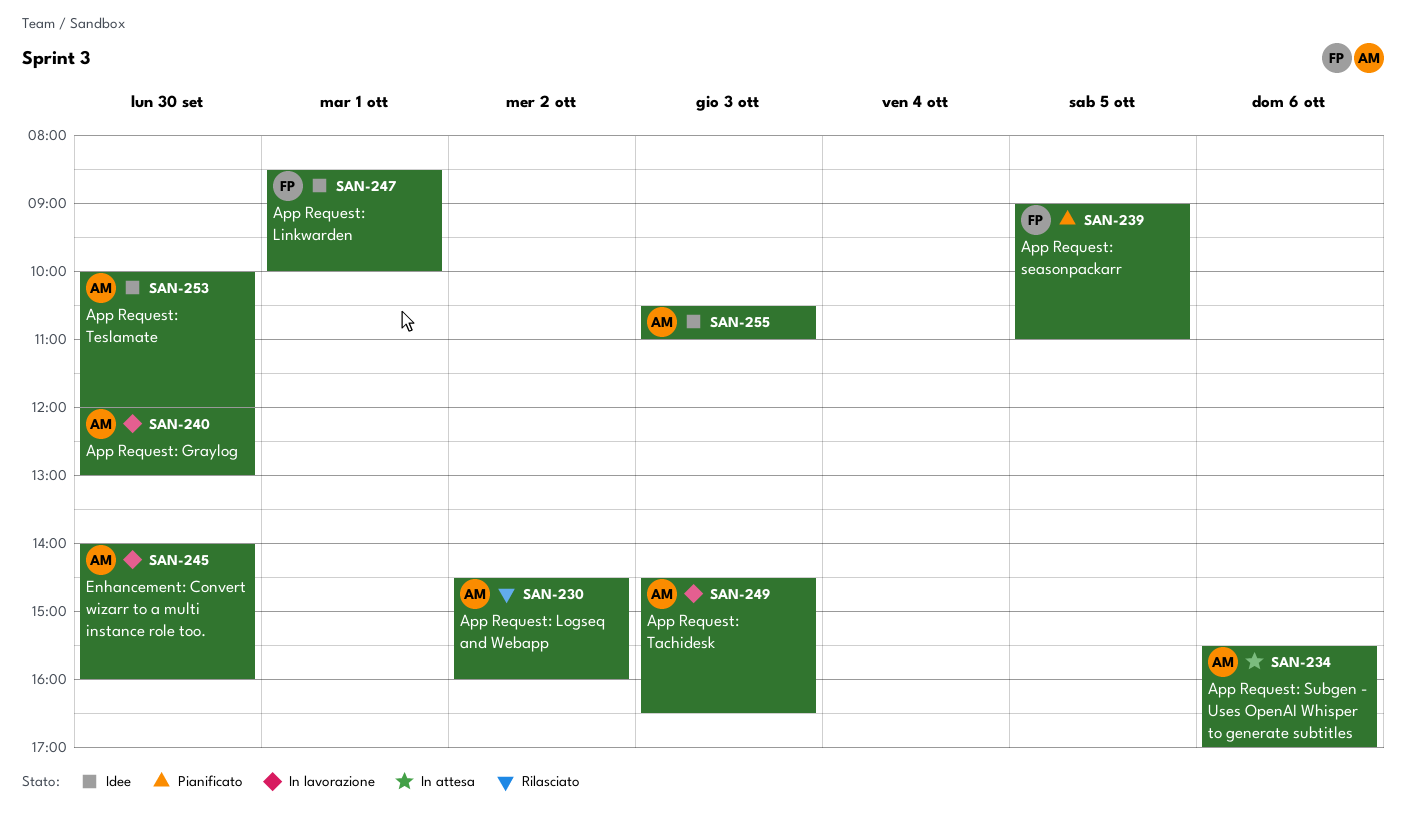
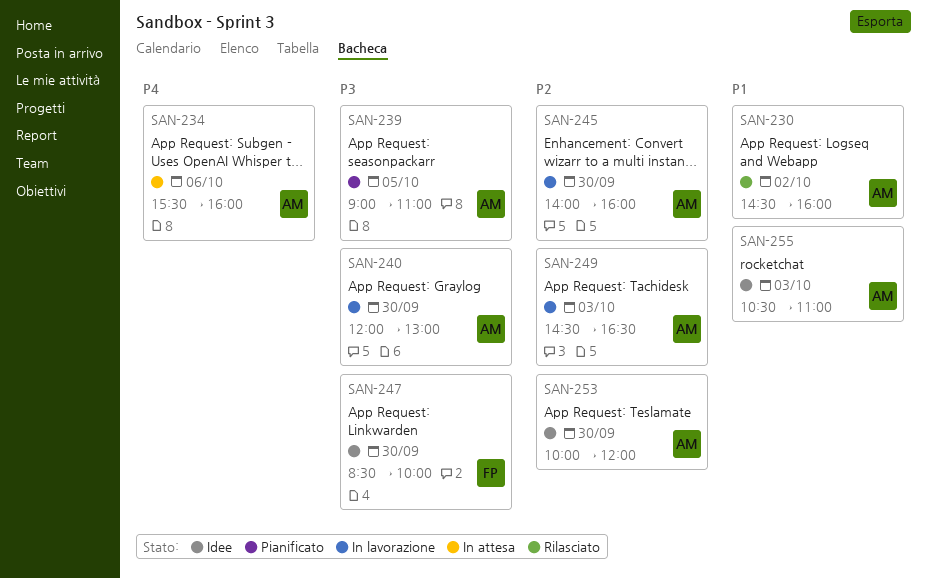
SAN-234, ends: 17:00 -> 16:00
SAN-239, owner: FP -> AM
SAN-247, day: Oct 1 -> Sep 30

